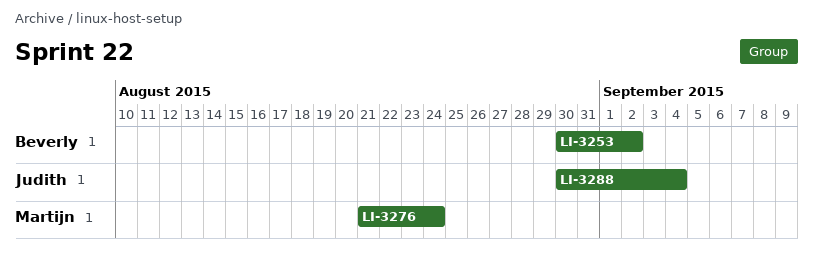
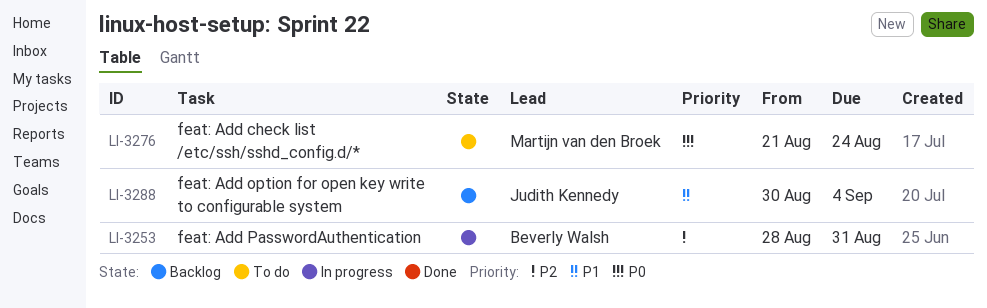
LI-3253, start: Aug 30 -> Aug 28
LI-3253, due: Sep 2 -> Aug 31

